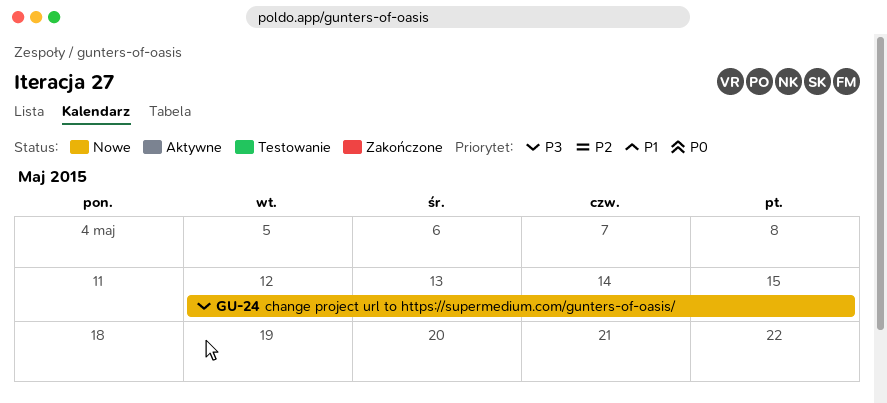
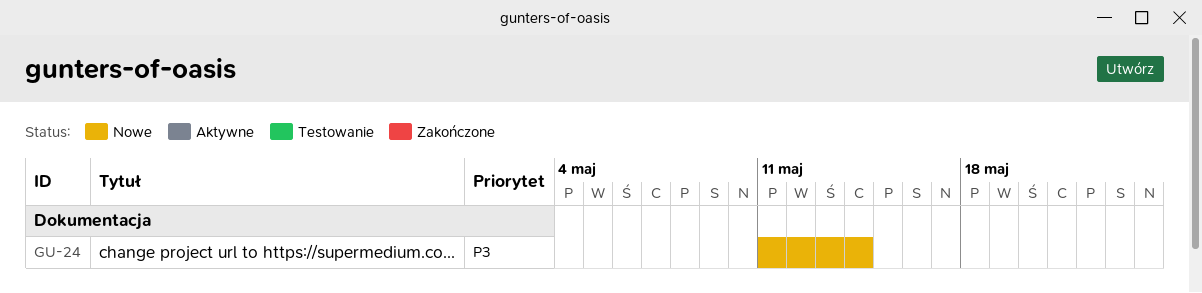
GU-24, start: May 12 -> May 11
GU-24, due: May 15 -> May 14

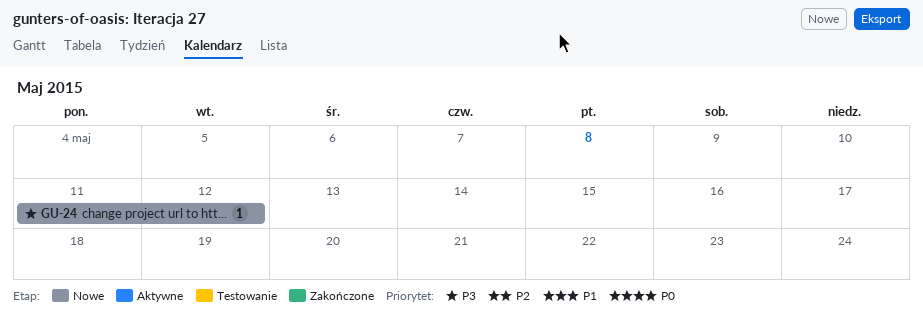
GU-24, due: May 14 -> May 12

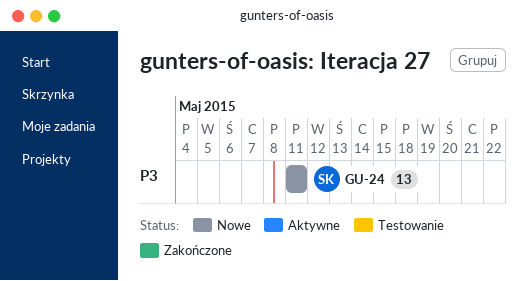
GU-24, estimate: 1 -> 13
GU-24, due: May 12 -> May 11

